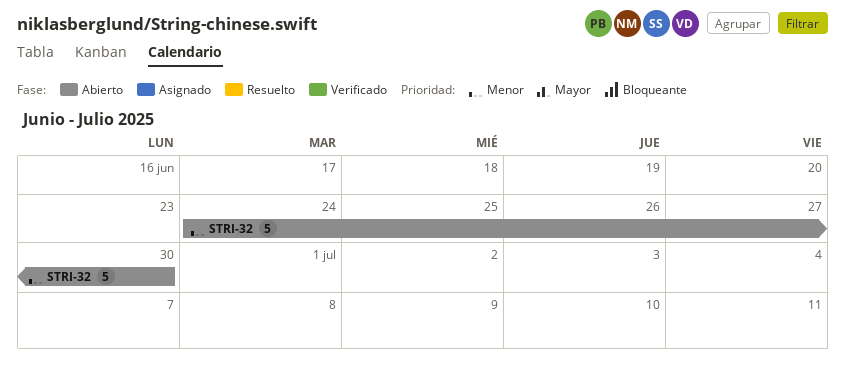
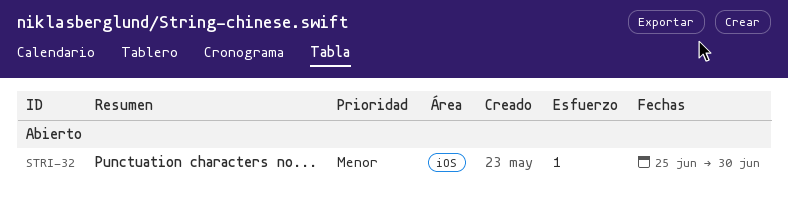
STRI-32, estimate: 5 -> 1
STRI-32, start: Jun 24 -> Jun 25

